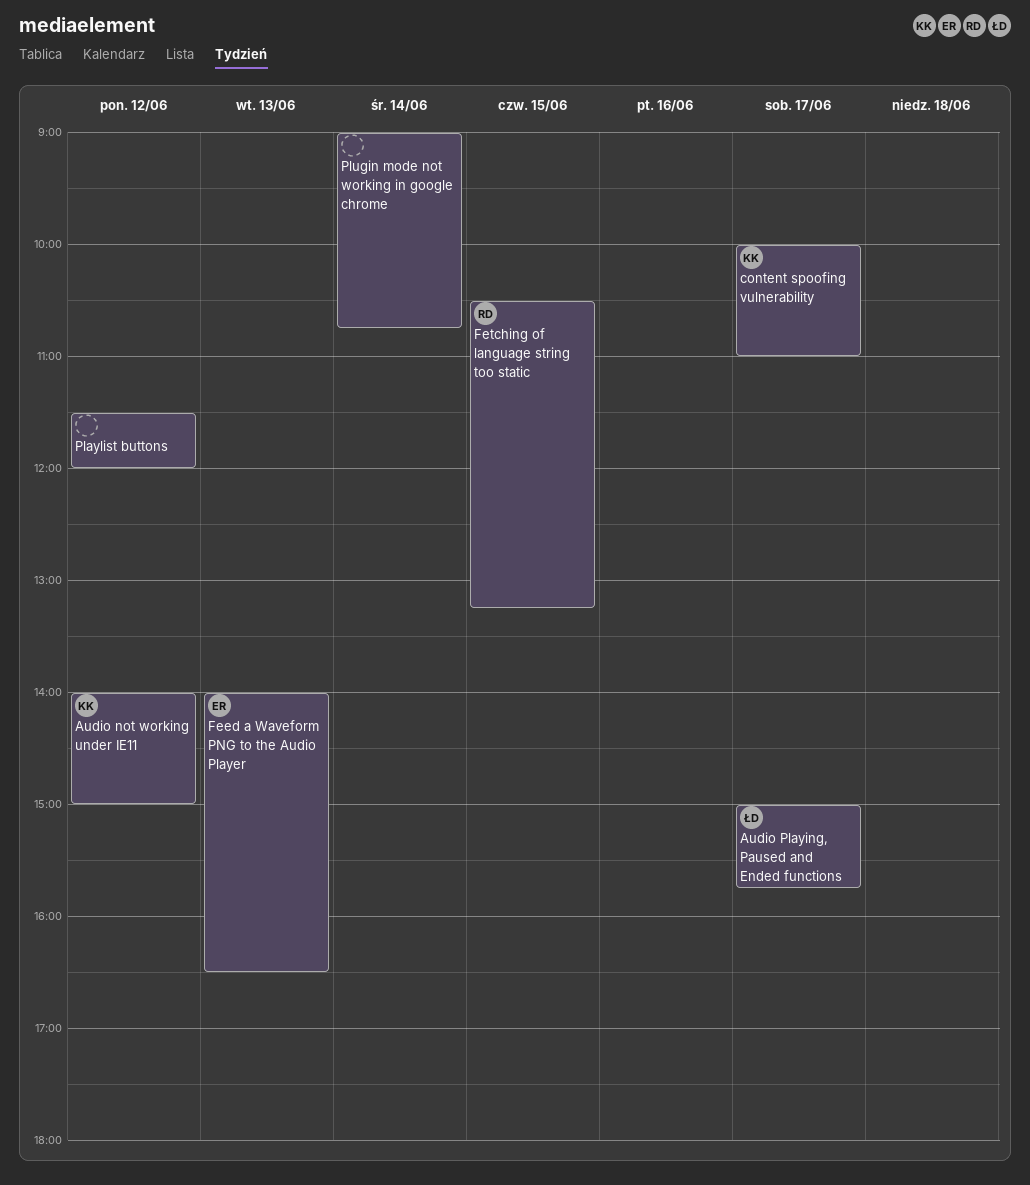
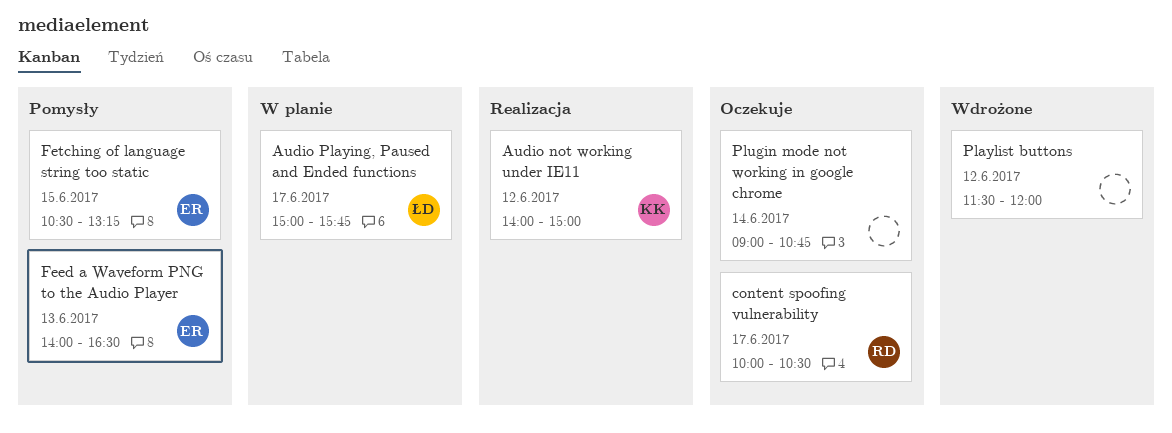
content spoofing vulnerability, owner: KK -> RD
content spoofing vulnerability, ends: 11:00 -> 10:30
Fetching of language string too static, owner: RD -> ER

